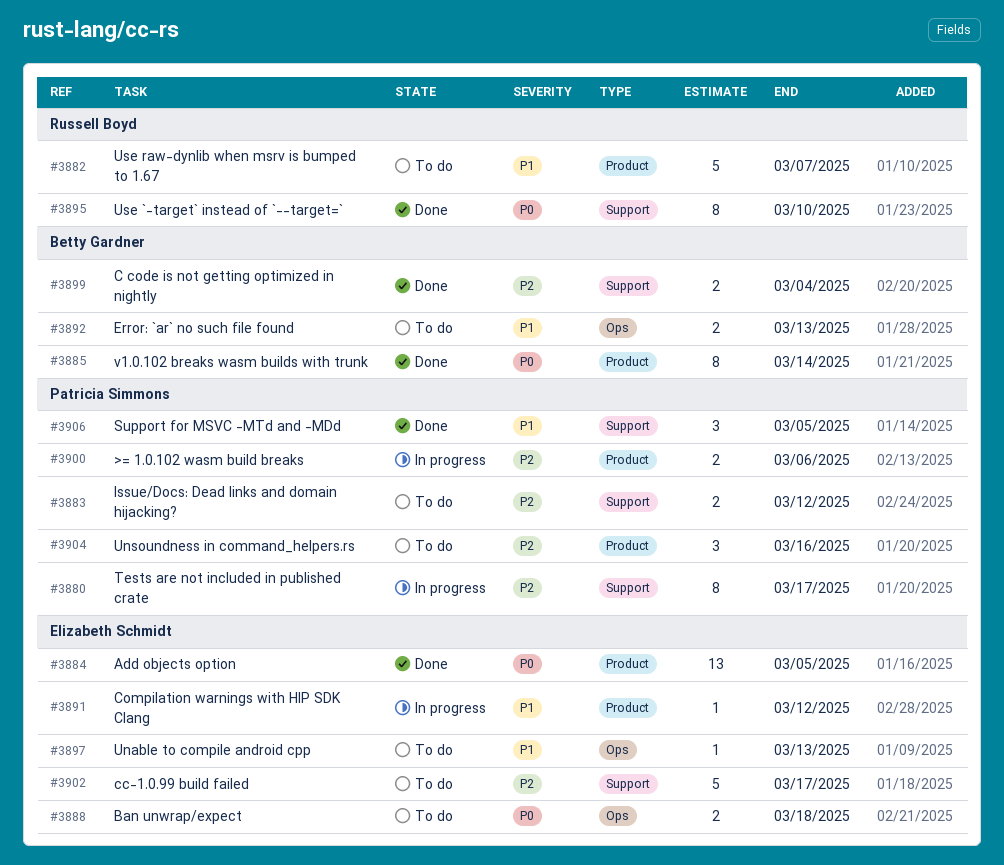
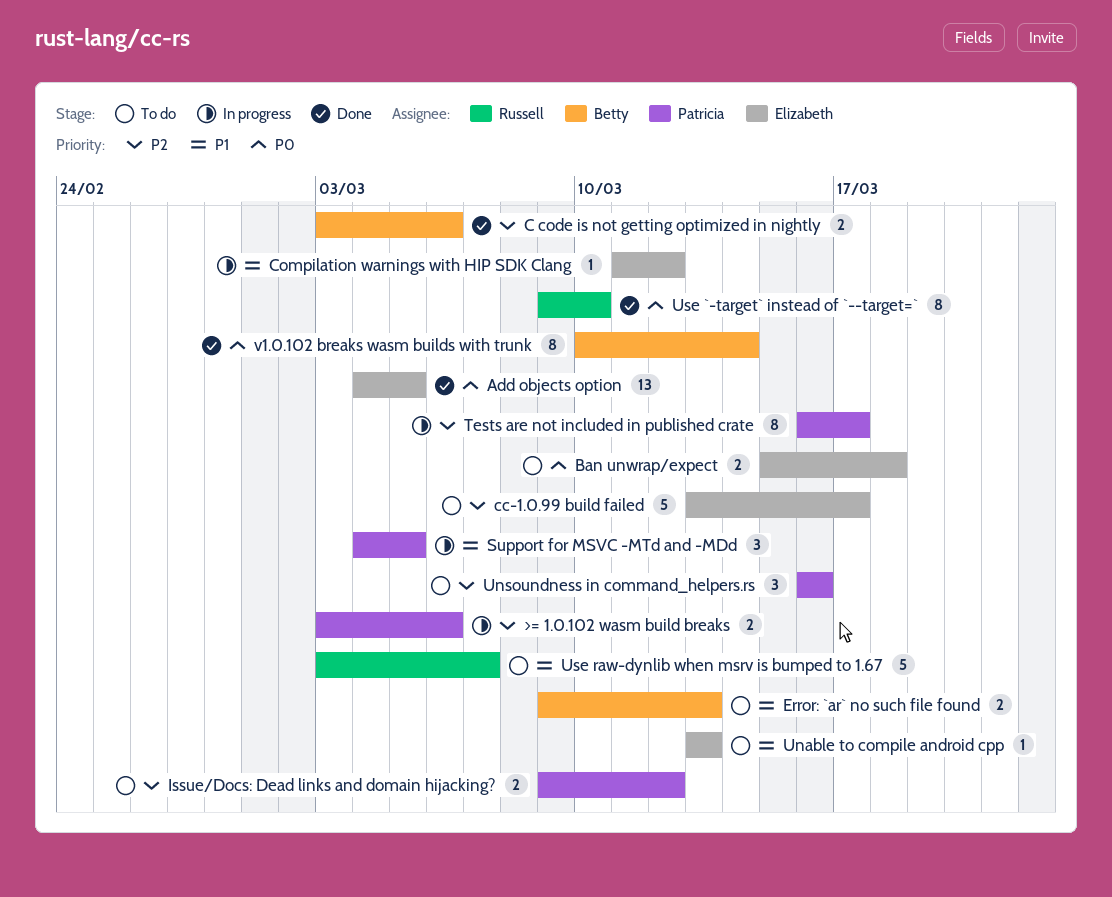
C code is not getting optimized in nightly, due: Mar 4 -> Mar 6
Support for MSVC -MTd and -MDd, status: Done -> In progress

